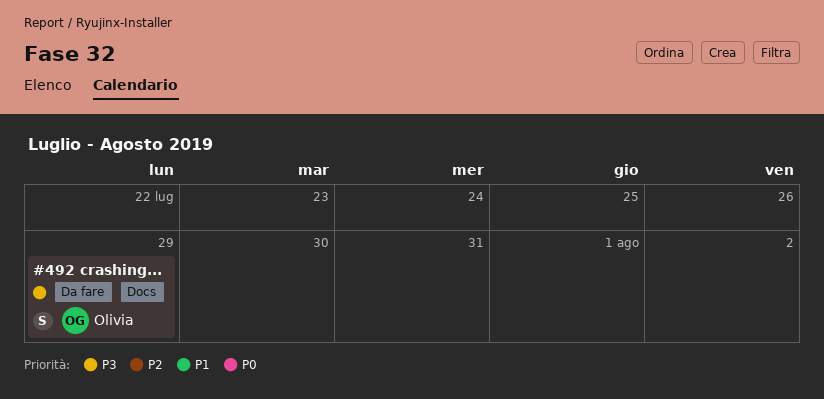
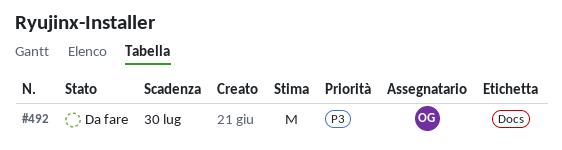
#492, estimate: S -> M
#492, due: Jul 29 -> Jul 30

